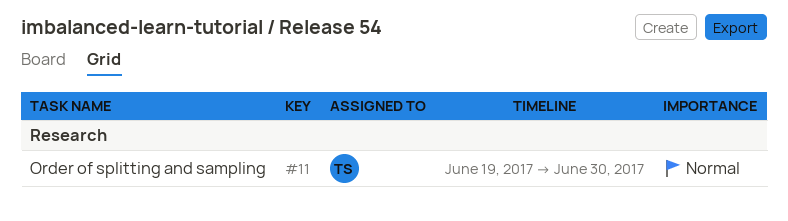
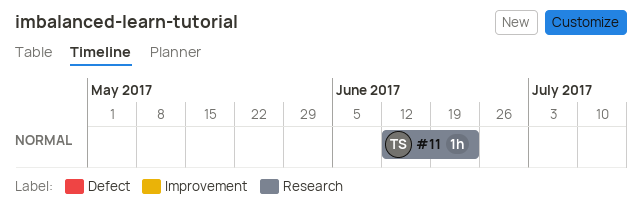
#11, start: Jun 19 -> Jun 12
#11, due: Jun 30 -> Jun 23

